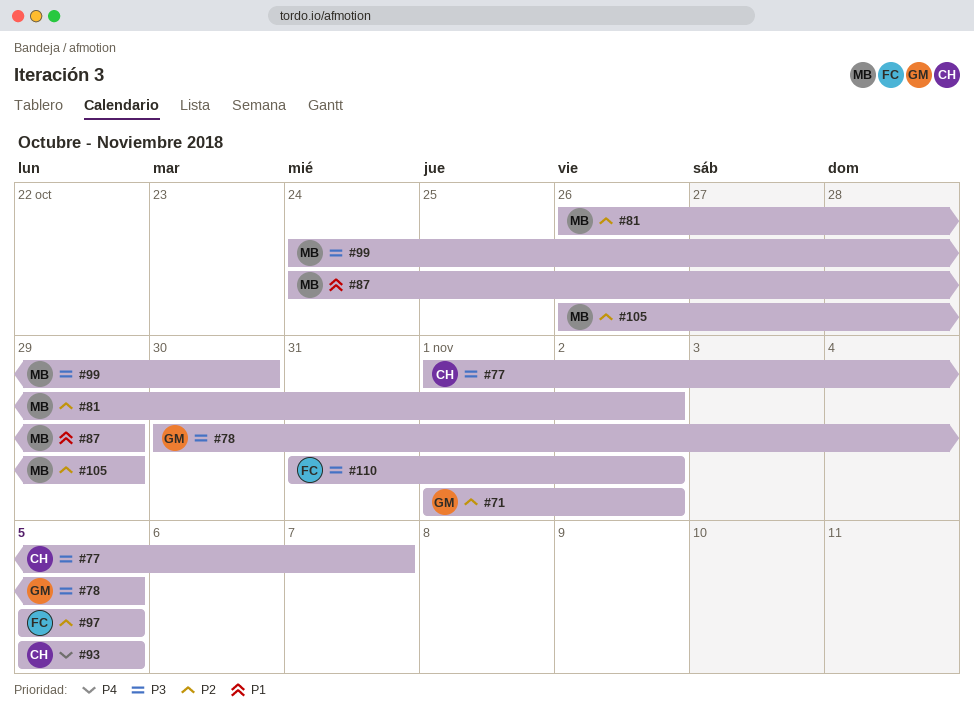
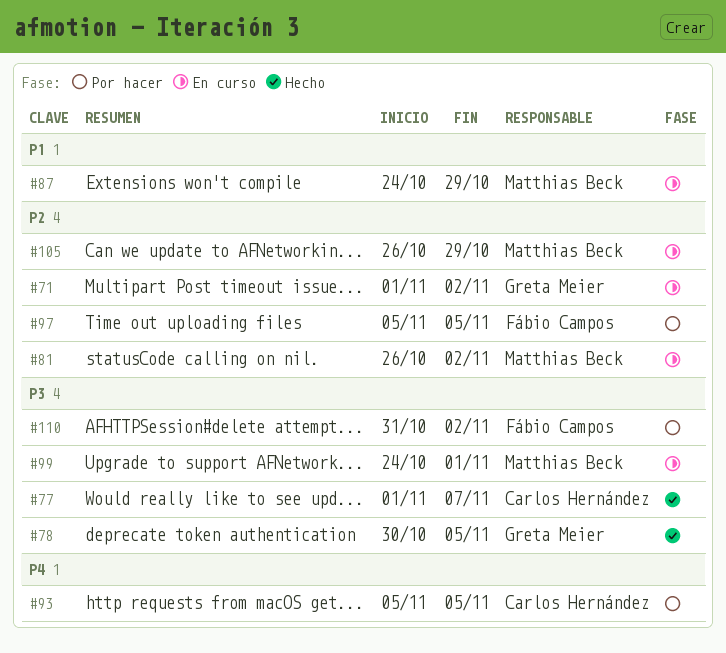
#99, due: Oct 30 -> Nov 1

